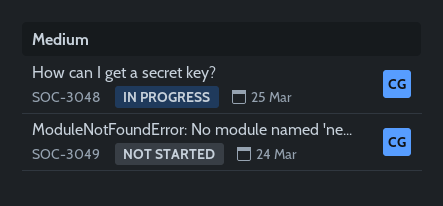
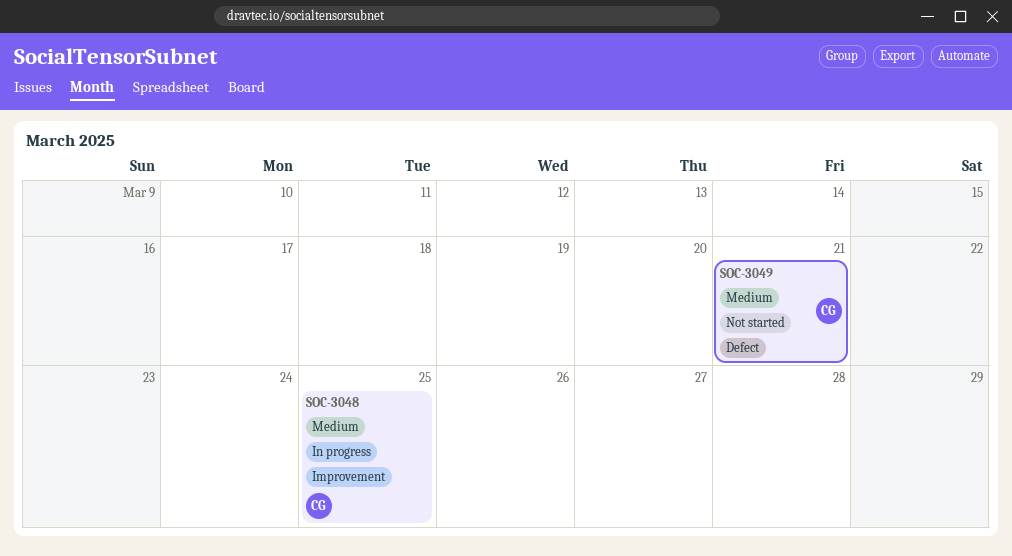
SOC-3049, due: Mar 24 -> Mar 21

